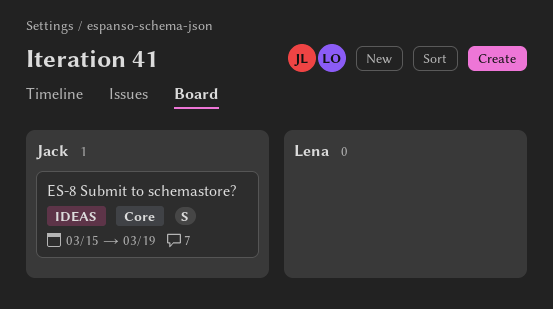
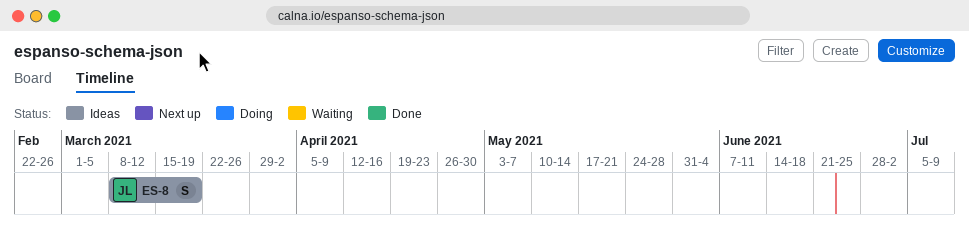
ES-8, start: Mar 15 -> Mar 8

